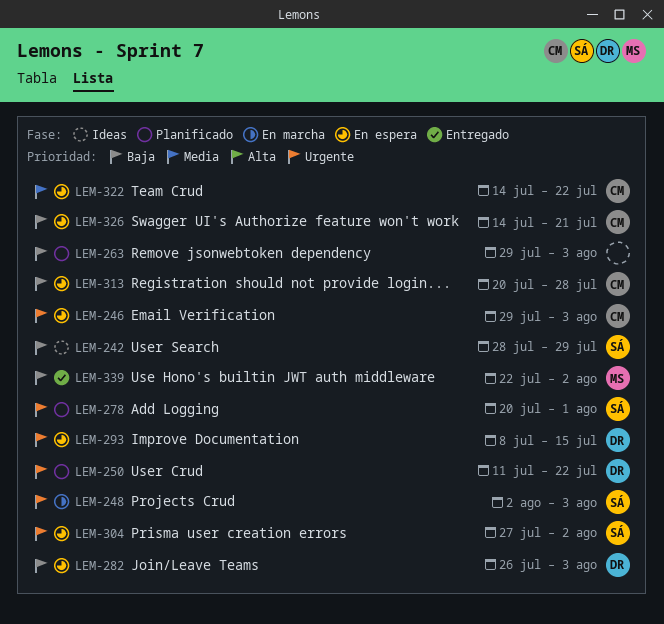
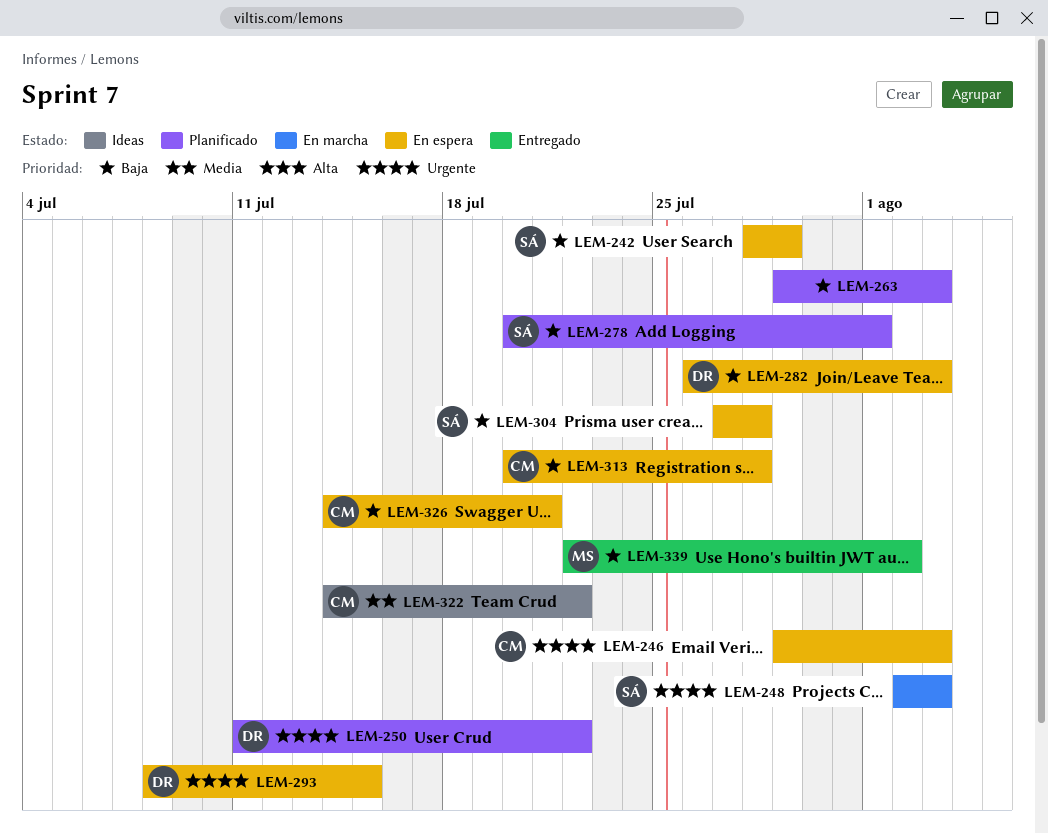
LEM-242, status: Ideas -> En espera
LEM-278, priority: Urgente -> Baja
LEM-304, priority: Urgente -> Baja
LEM-304, due: Aug 2 -> Jul 28
LEM-322, status: En espera -> Ideas

